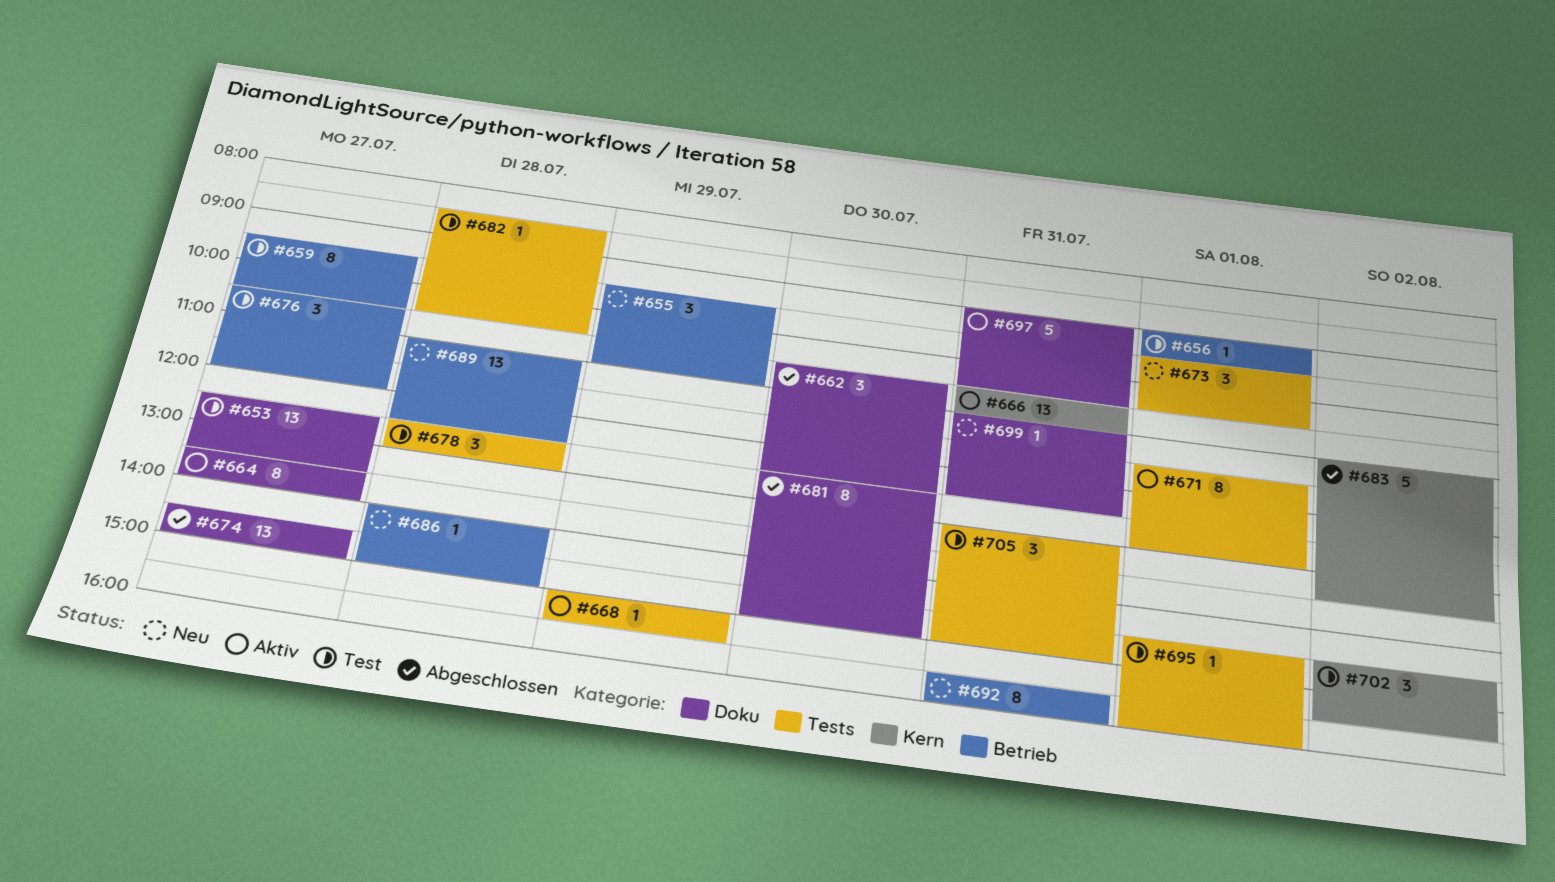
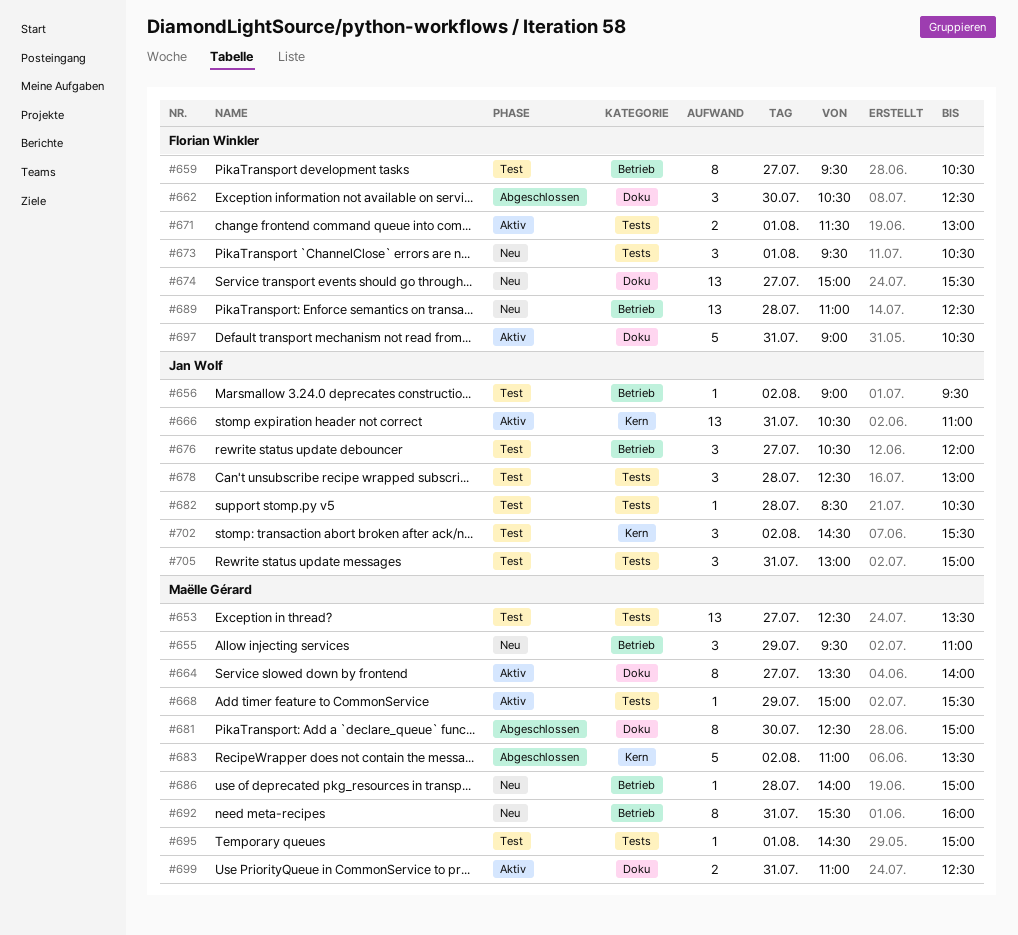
#653, label: Doku -> Tests
#656, day: Aug 1 -> Aug 2
#671, estimate: 8 -> 2
#674, status: Abgeschlossen -> Neu
#674, begins: 14:30 -> 15:00
#674, ends: 15:00 -> 15:30
#695, ends: 16:00 -> 15:00
#699, status: Neu -> Aktiv
#699, estimate: 1 -> 2

